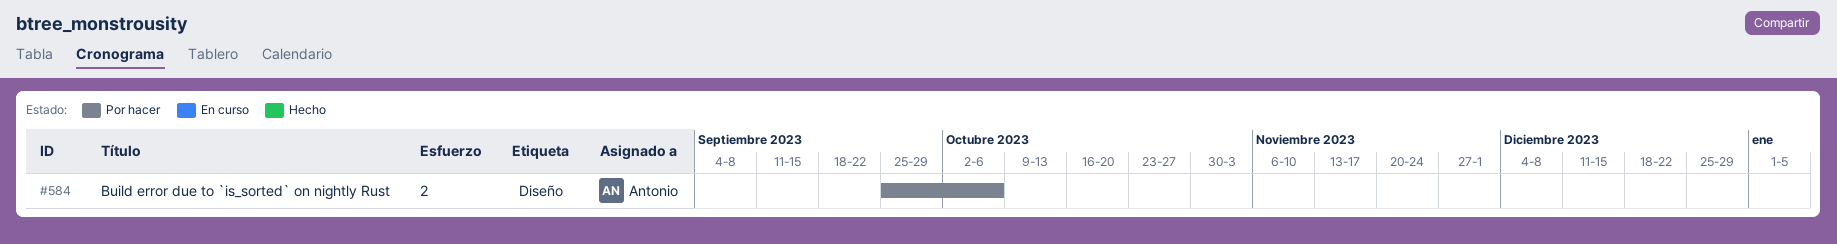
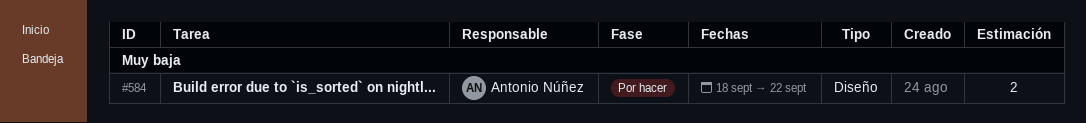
#584, start: Sep 25 -> Sep 18
#584, due: Oct 6 -> Sep 22

